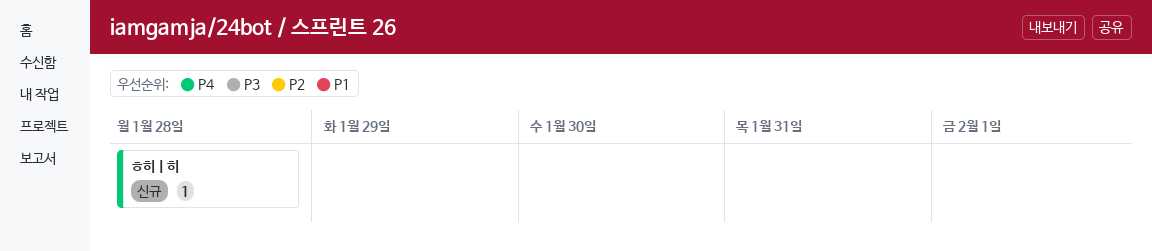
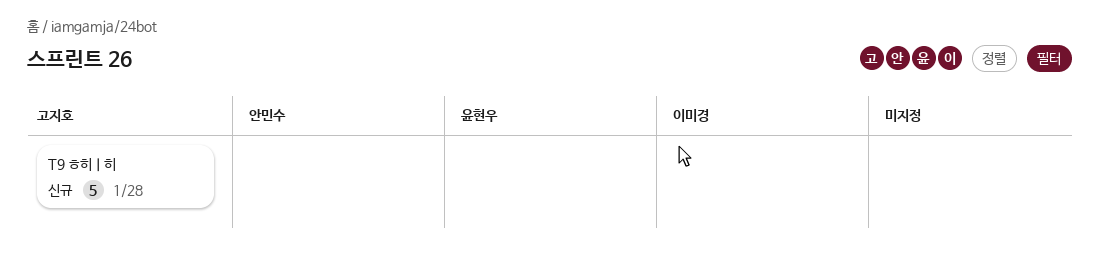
ㅎ히ㅣ히, estimate: 1 -> 5

